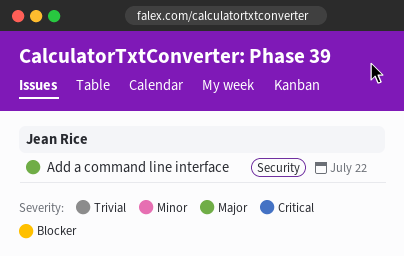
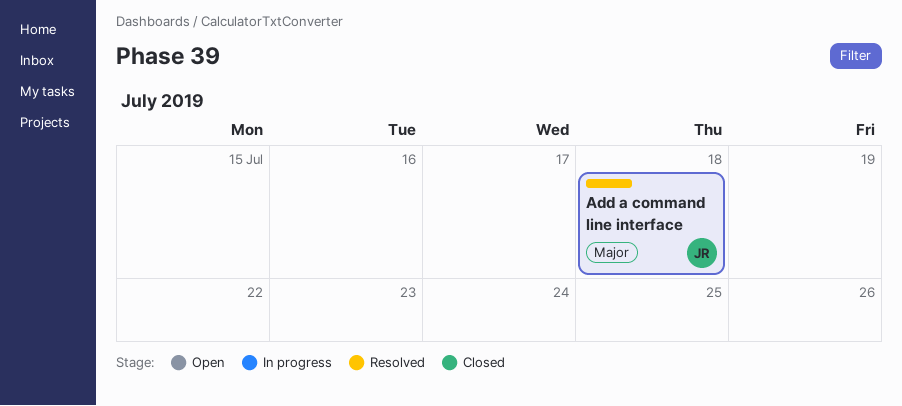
Add a command line interface, due: Jul 22 -> Jul 18

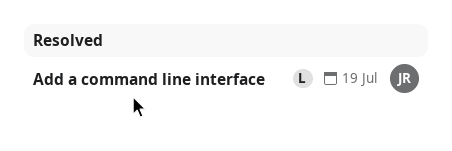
Add a command line interface, due: Jul 18 -> Jul 19

